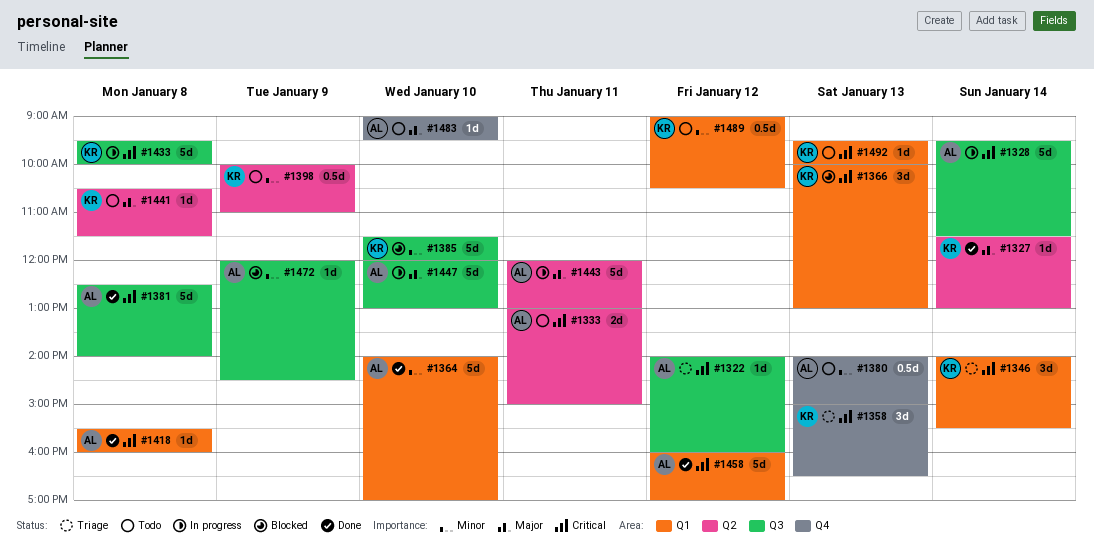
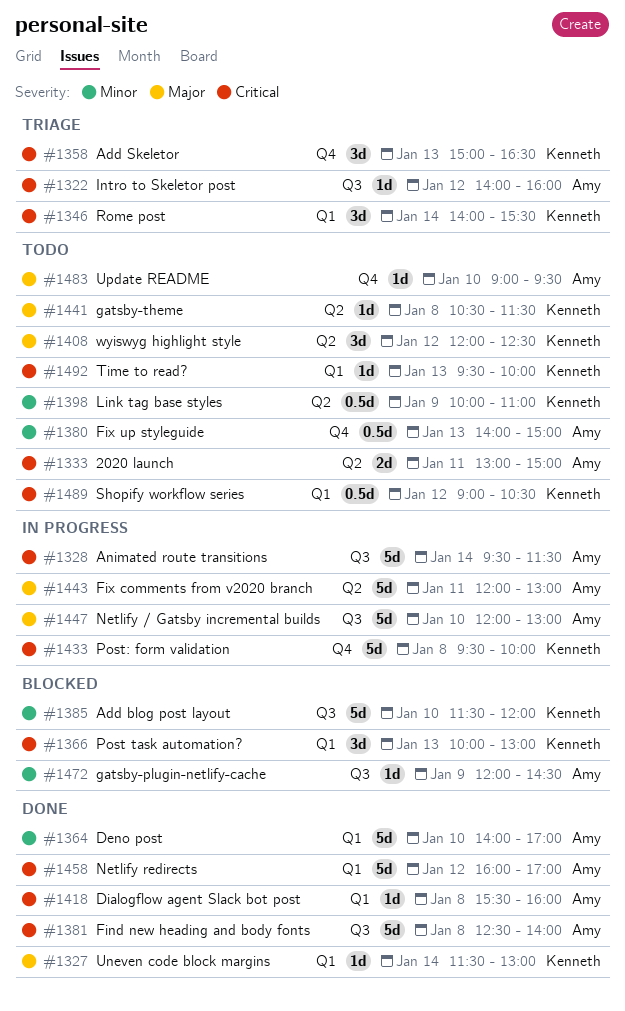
#1327, label: Q2 -> Q1
#1408: none -> present
#1433, label: Q3 -> Q4
#1489, priority: Minor -> Critical

